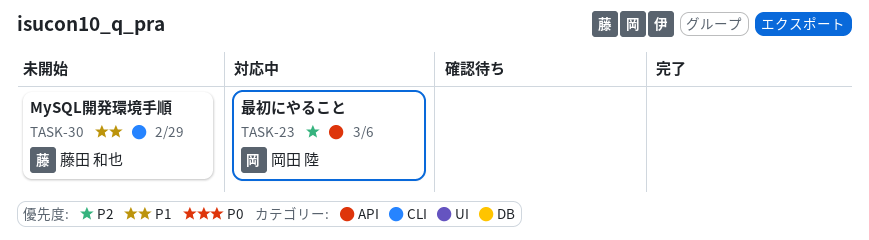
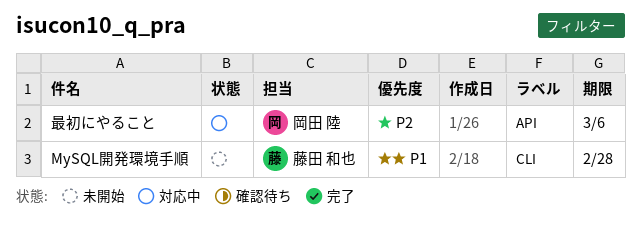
MySQL開発環境手順, due: Feb 29 -> Feb 28

